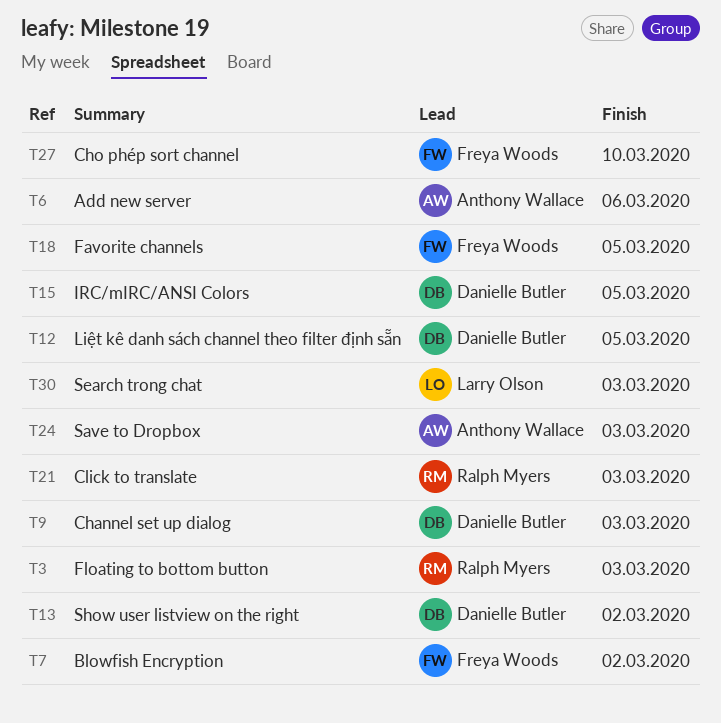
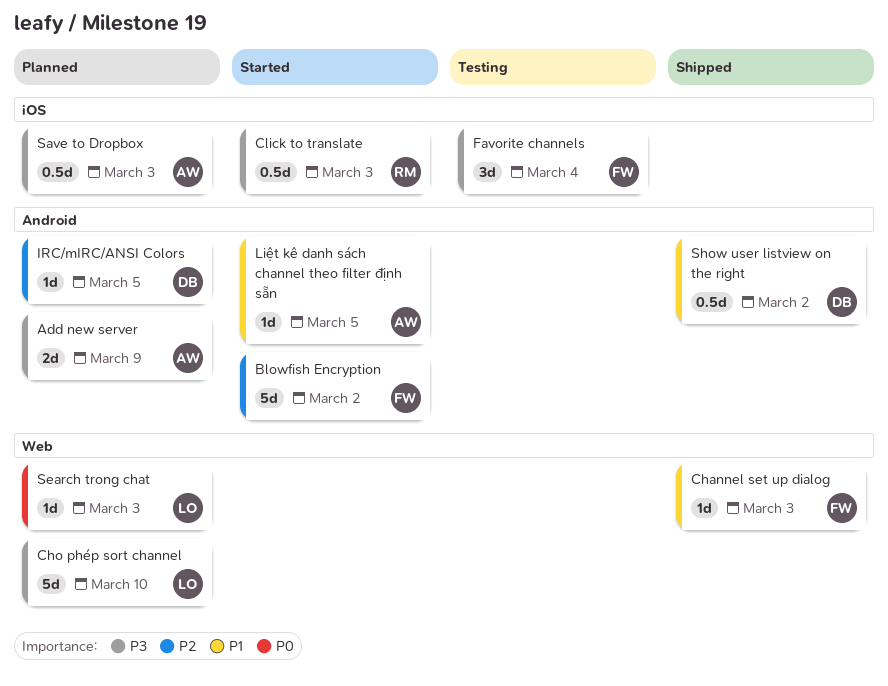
Add new server, due: Mar 6 -> Mar 9
Channel set up dialog, owner: Danielle Butler -> Freya Woods
Cho phép sort channel, owner: Freya Woods -> Larry Olson
Favorite channels, due: Mar 5 -> Mar 4
Floating to bottom button: present -> none
Liệt kê danh sách channel theo filter định sẵn, owner: Danielle Butler -> Anthony Wallace

